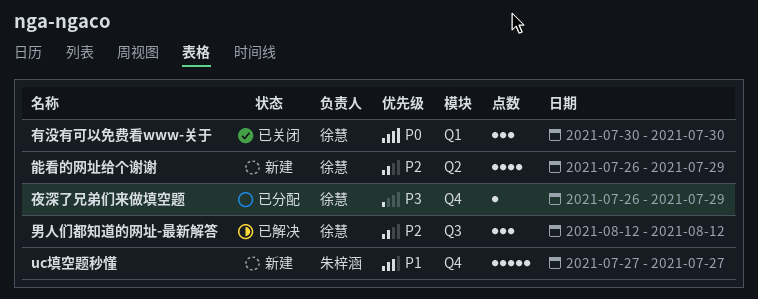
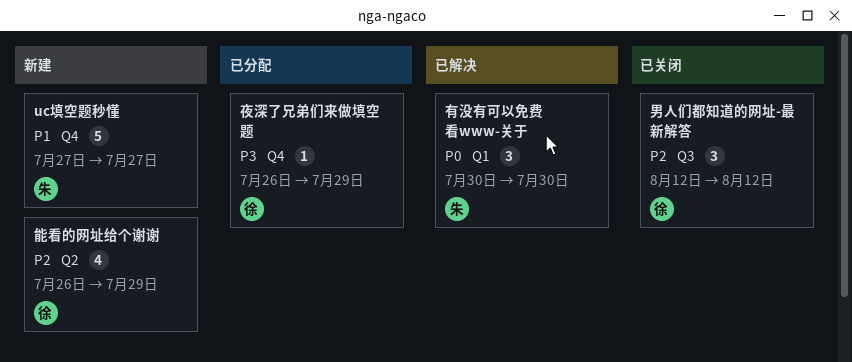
有没有可以免费看www-关于, status: 已关闭 -> 已解决
有没有可以免费看www-关于, owner: 徐慧 -> 朱梓涵
男人们都知道的网址-最新解答, status: 已解决 -> 已关闭

